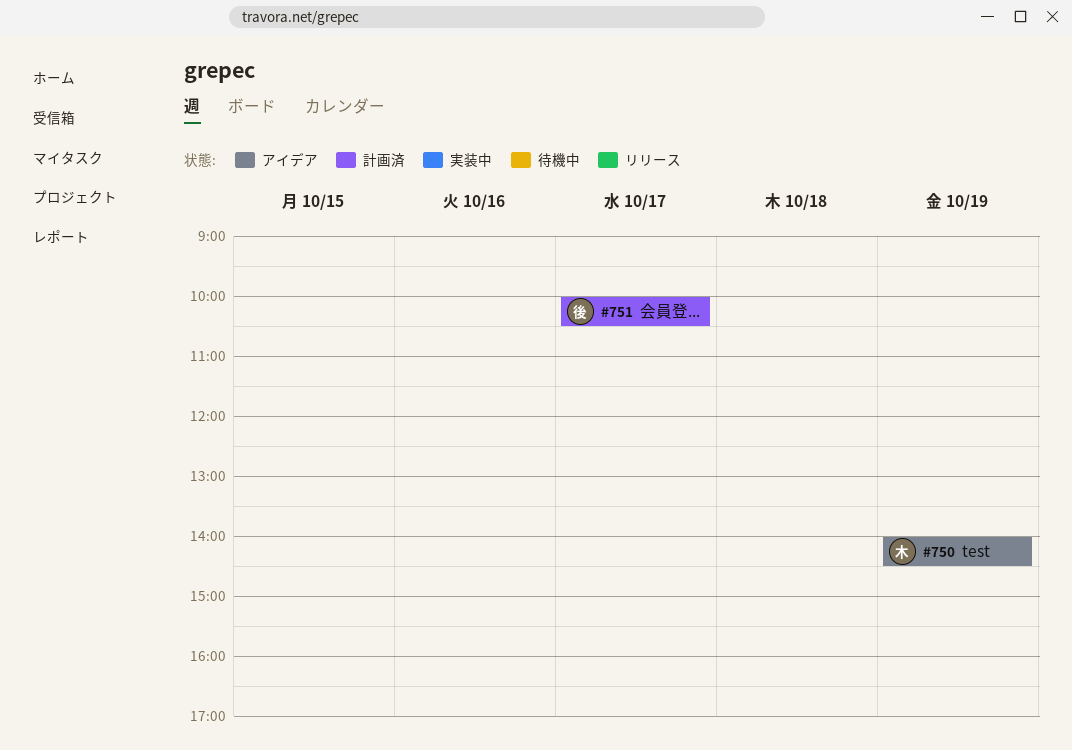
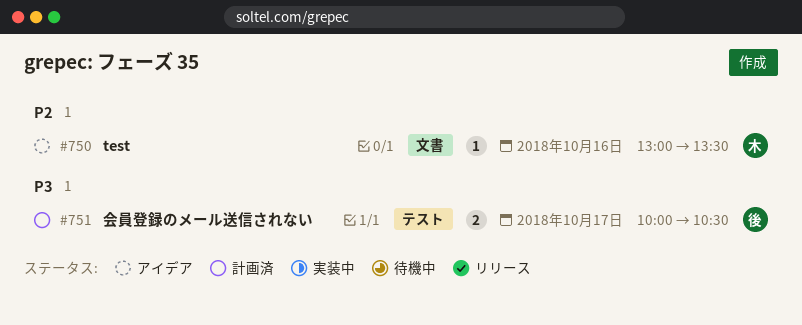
#750, day: Oct 19 -> Oct 16
#750, begins: 14:00 -> 13:00
#750, ends: 14:30 -> 13:30

